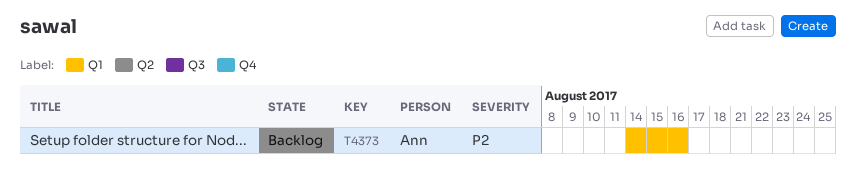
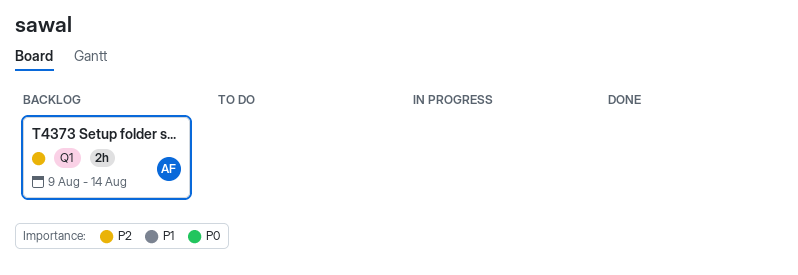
T4373, start: Aug 14 -> Aug 9
T4373, due: Aug 16 -> Aug 14

